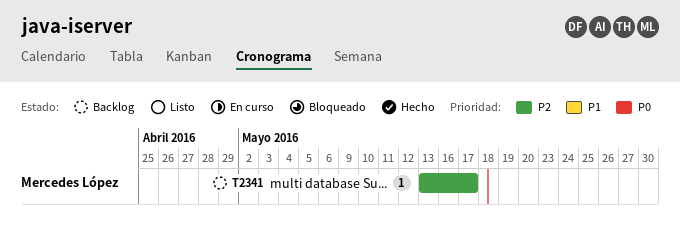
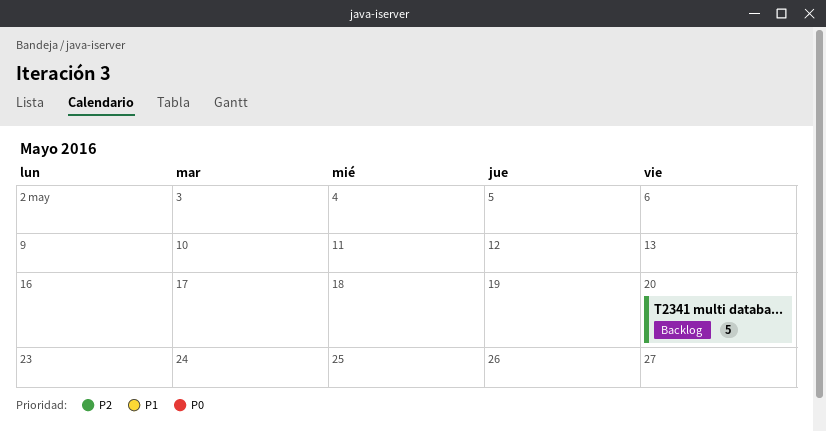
T2341, estimate: 1 -> 5
T2341, due: May 17 -> May 20

